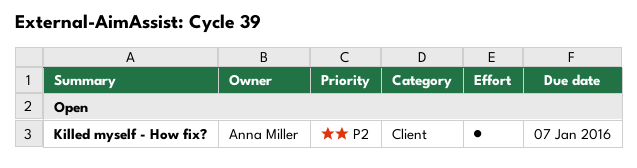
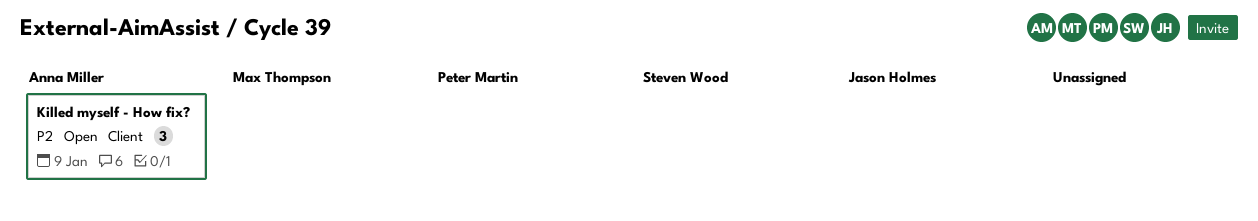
Killed myself - How fix?, estimate: 1 -> 3
Killed myself - How fix?, due: Jan 7 -> Jan 9

